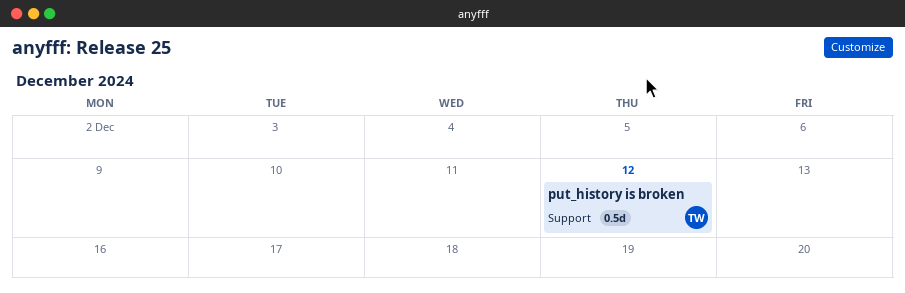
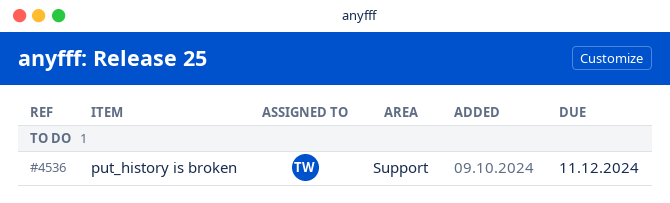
put_history is broken, due: Dec 12 -> Dec 11

